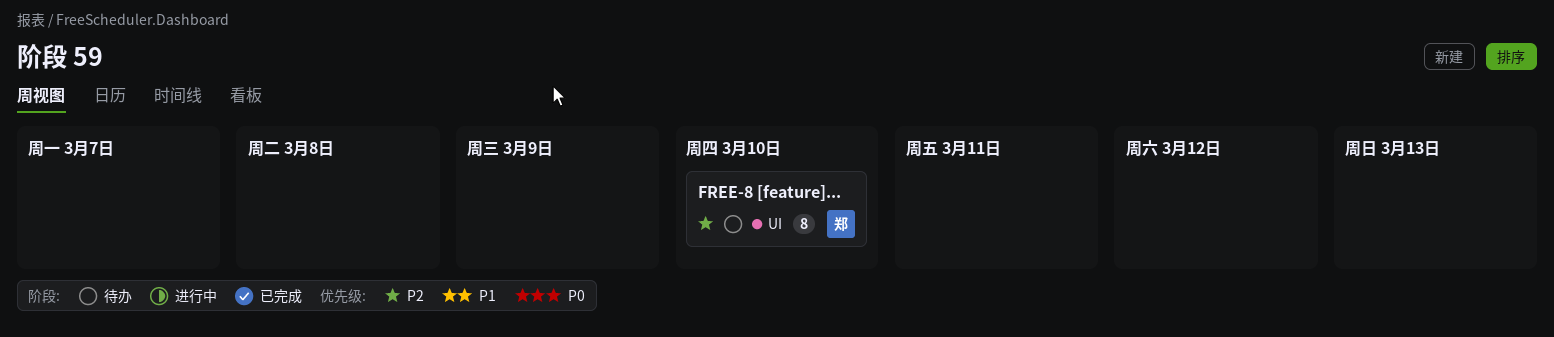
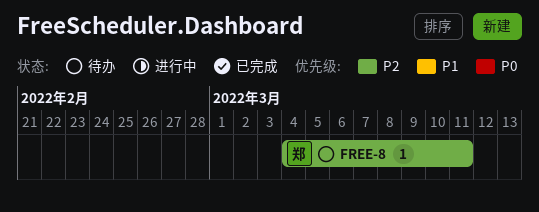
FREE-8, estimate: 8 -> 1
FREE-8, due: Mar 10 -> Mar 11

